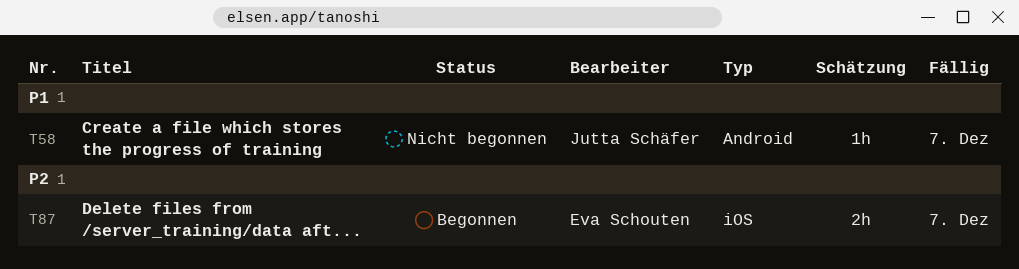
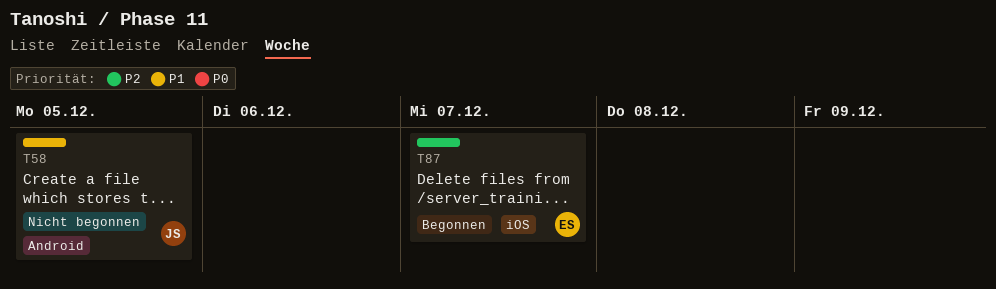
T58, due: Dec 7 -> Dec 5

